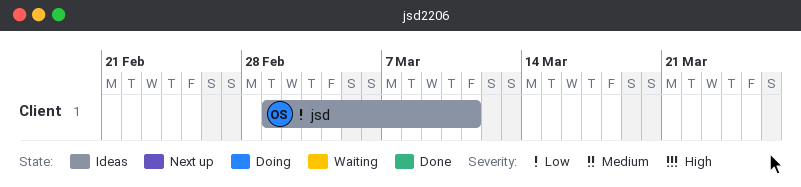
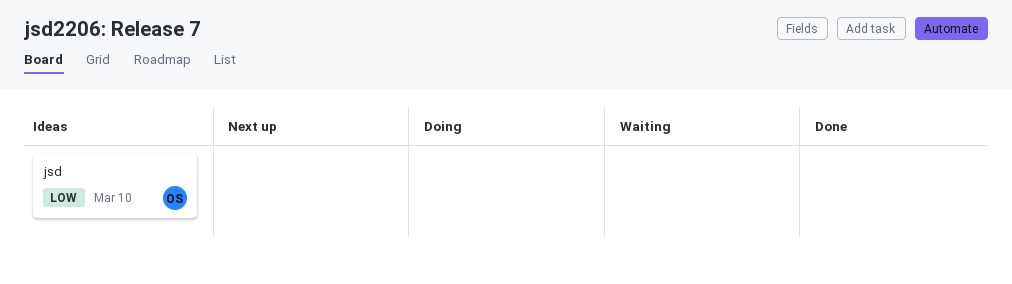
jsd, due: Mar 11 -> Mar 10

